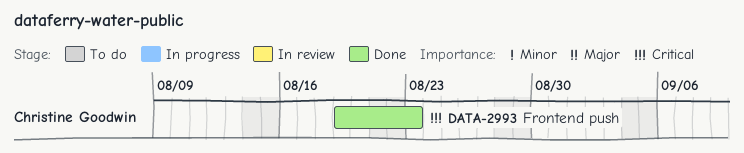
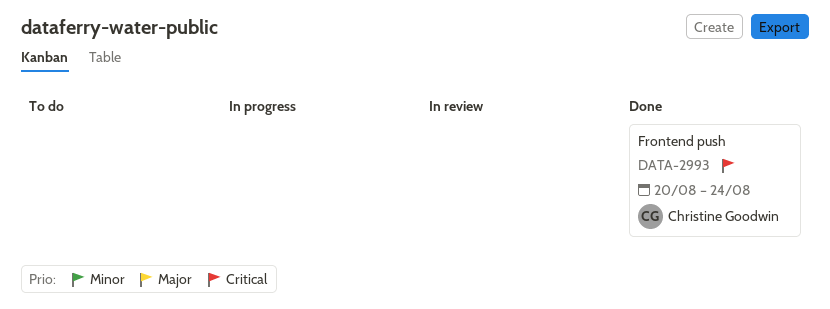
DATA-2993, start: Aug 19 -> Aug 20
DATA-2993, due: Aug 23 -> Aug 24

